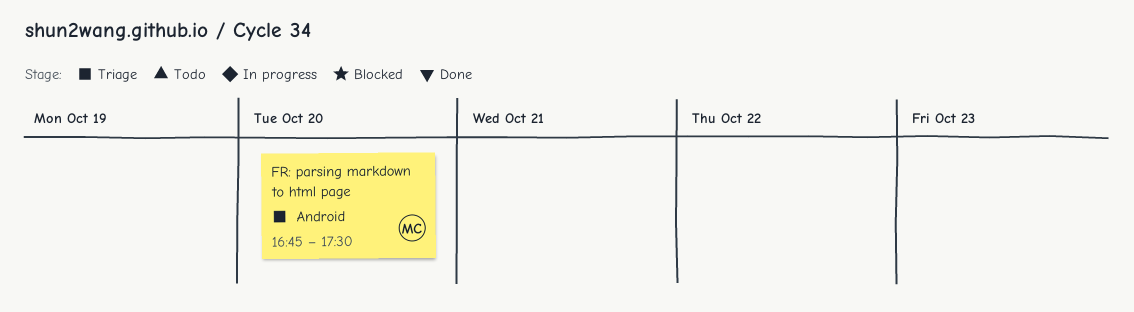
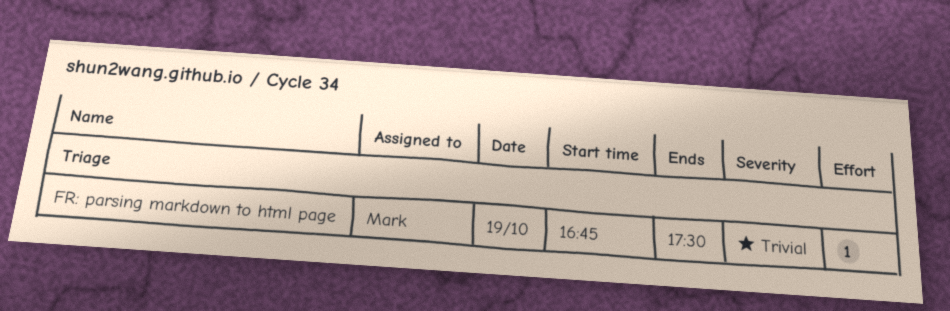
FR: parsing markdown to html page, day: Oct 20 -> Oct 19

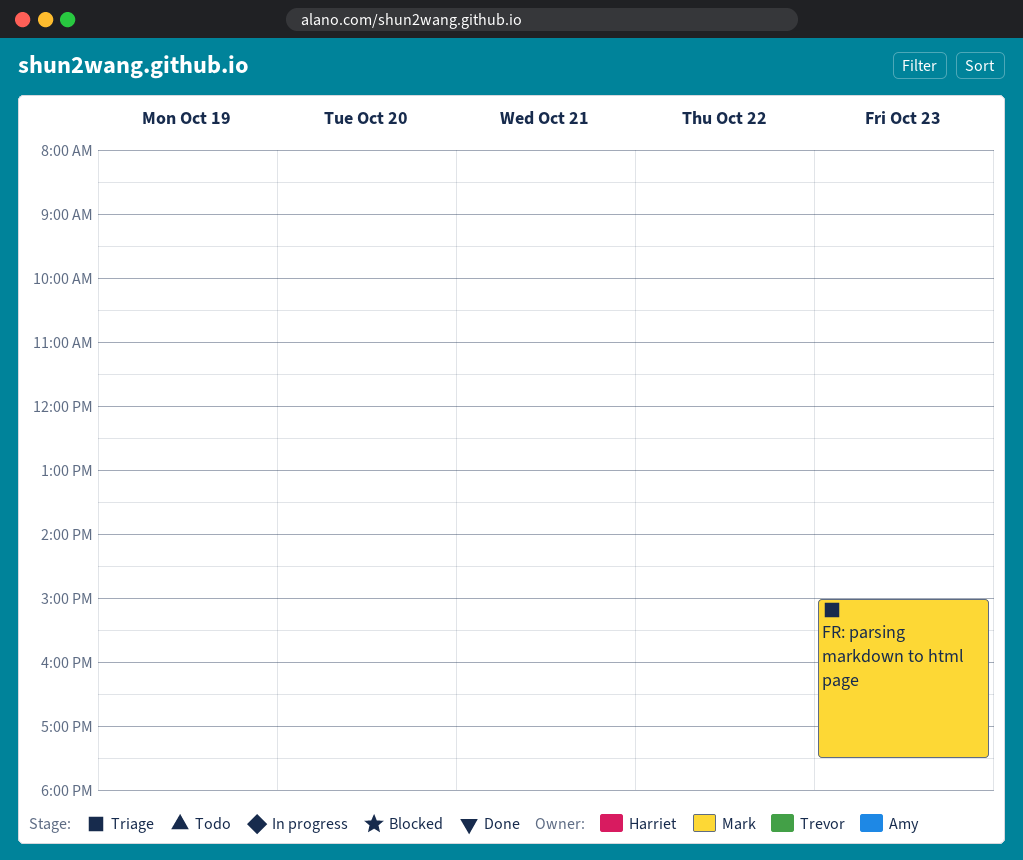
FR: parsing markdown to html page, day: Oct 19 -> Oct 23
FR: parsing markdown to html page, begins: 16:45 -> 15:00

